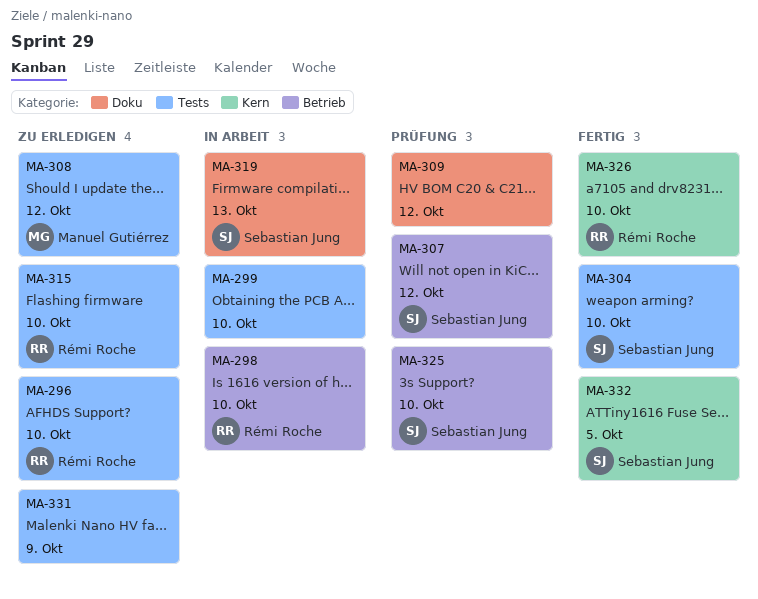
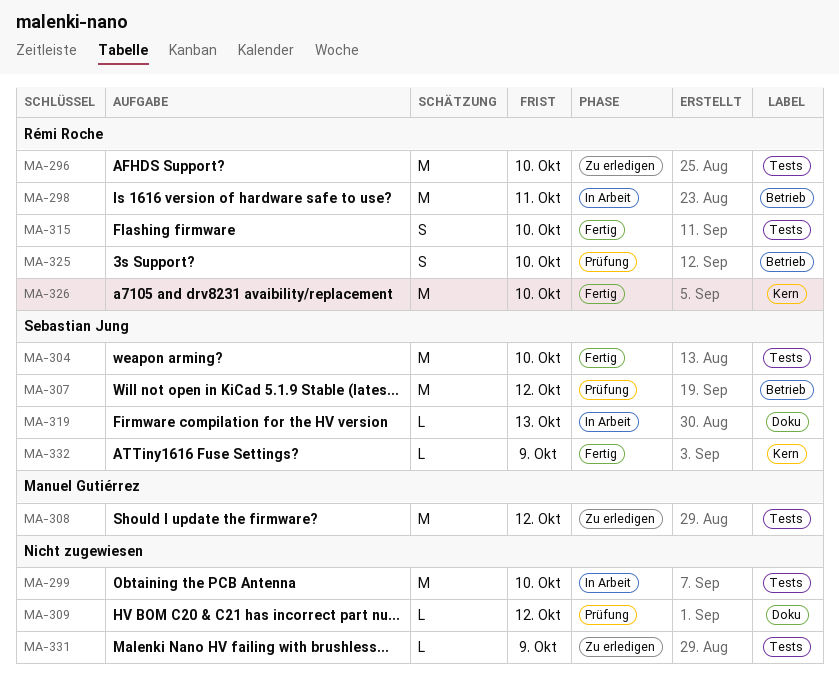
MA-298, due: Oct 10 -> Oct 11
MA-315, status: Zu erledigen -> Fertig
MA-325, owner: Sebastian Jung -> Rémi Roche
MA-332, due: Oct 5 -> Oct 9

